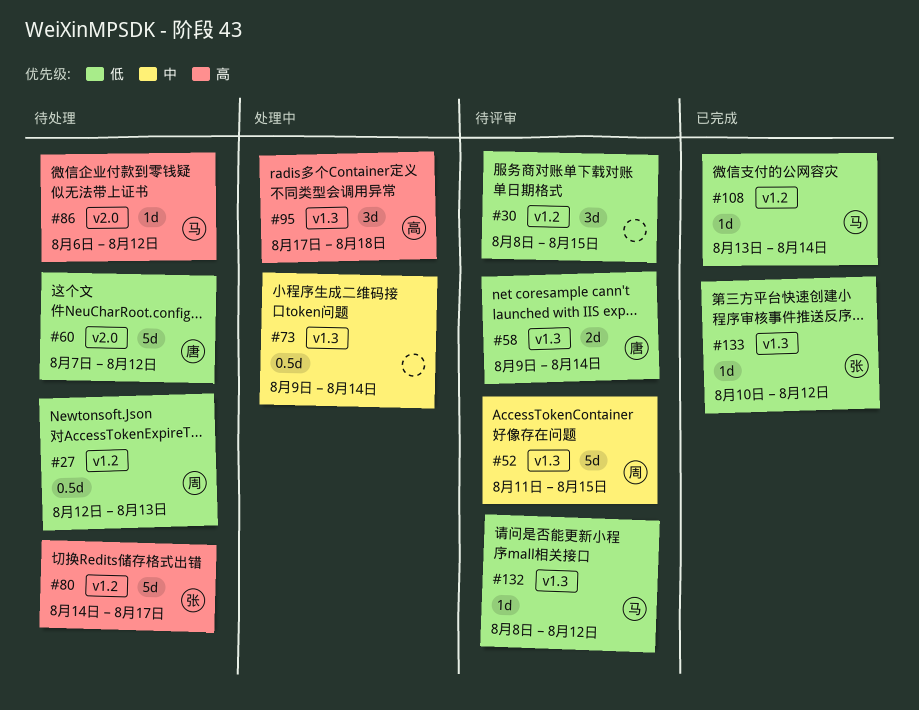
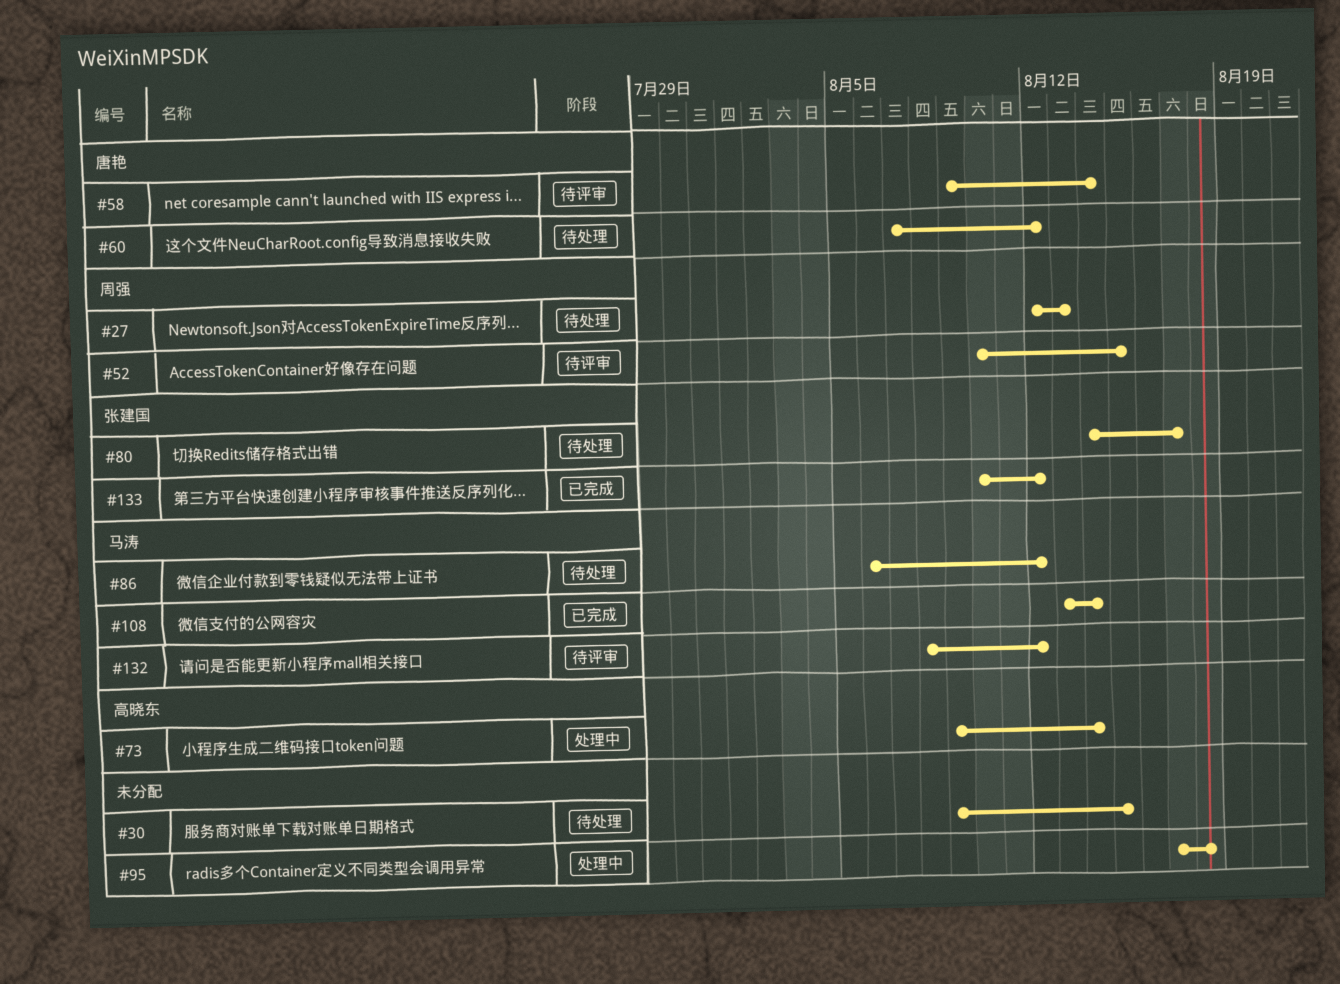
#30, status: 待评审 -> 待处理
#30, start: Aug 8 -> Aug 9
#52, start: Aug 11 -> Aug 10
#73, owner: none -> 高晓东
#95, owner: 高晓东 -> none

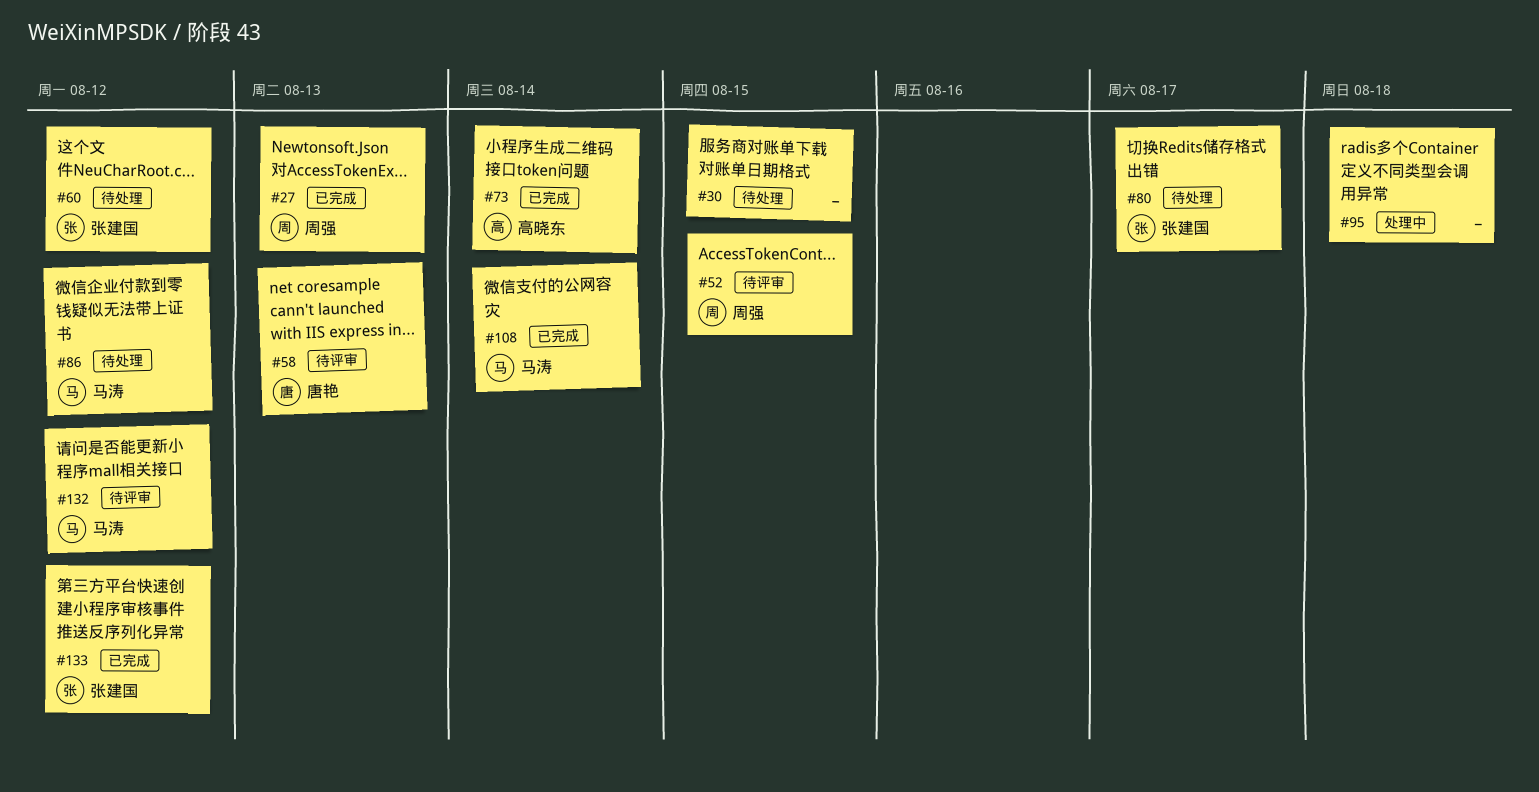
#27, status: 待处理 -> 已完成
#58, due: Aug 14 -> Aug 13
#60, owner: 唐艳 -> 张建国
#73, status: 处理中 -> 已完成

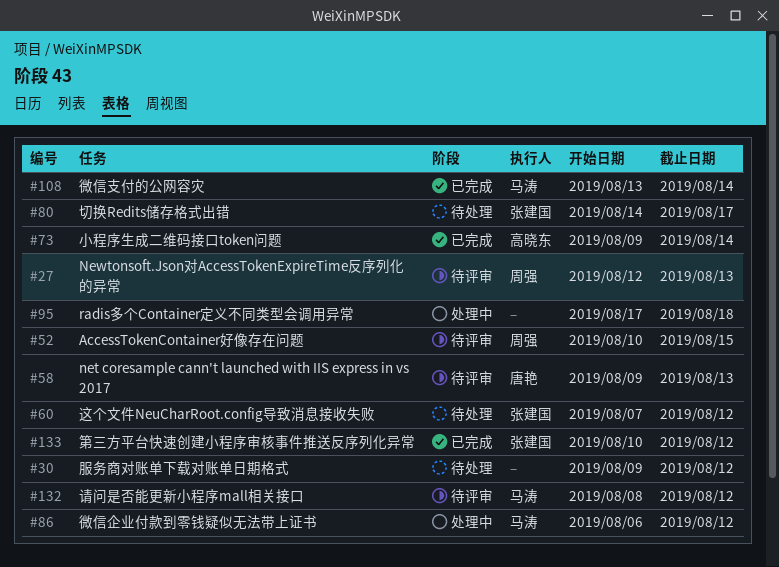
#27, status: 已完成 -> 待评审
#30, due: Aug 15 -> Aug 12
#86, status: 待处理 -> 处理中

